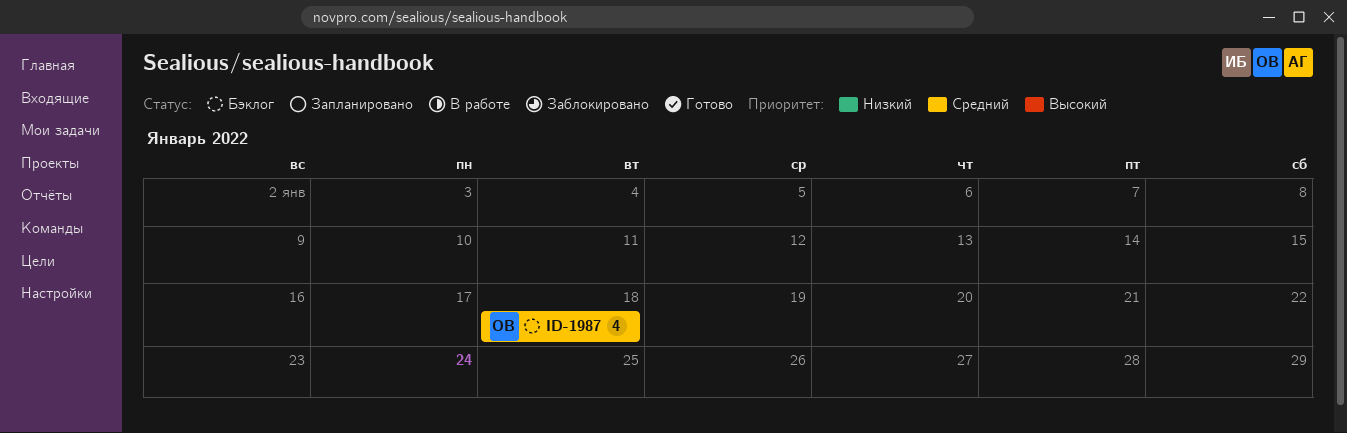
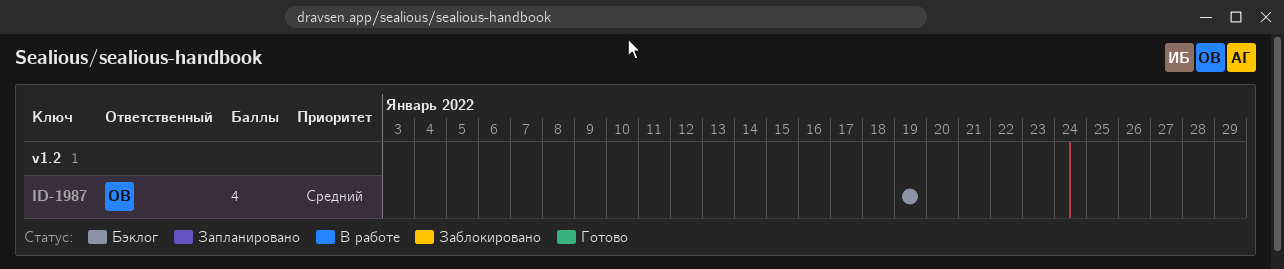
ID-1987, start: Jan 18 -> Jan 19
ID-1987, due: Jan 18 -> Jan 19

